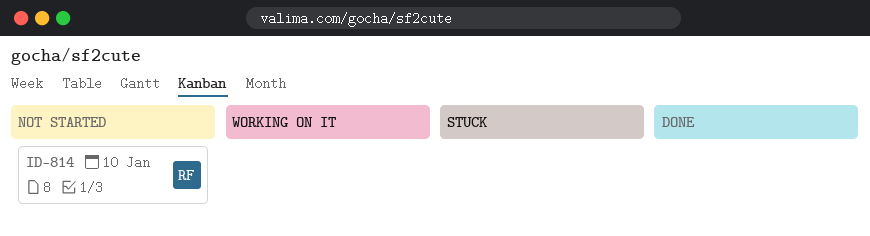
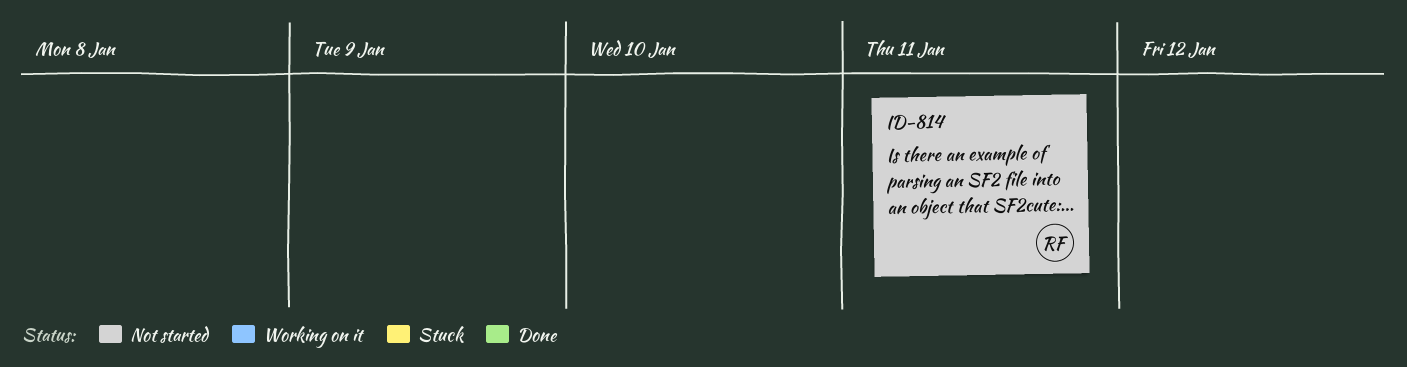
ID-814, due: Jan 10 -> Jan 11

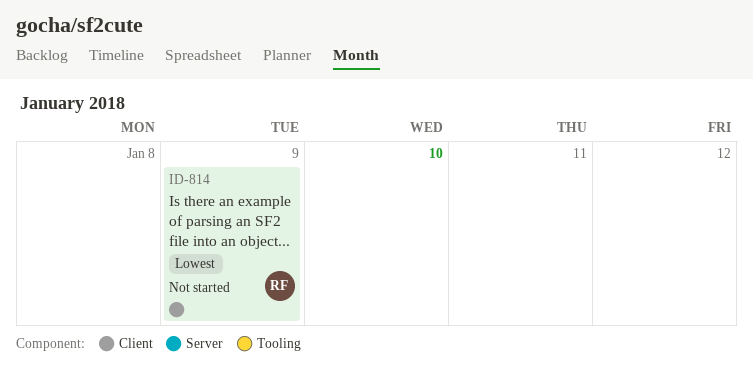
ID-814, due: Jan 11 -> Jan 9

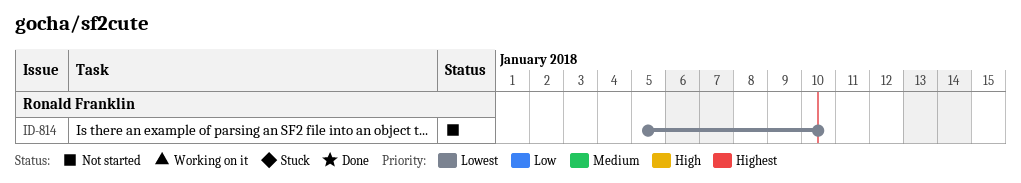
ID-814, due: Jan 9 -> Jan 10

